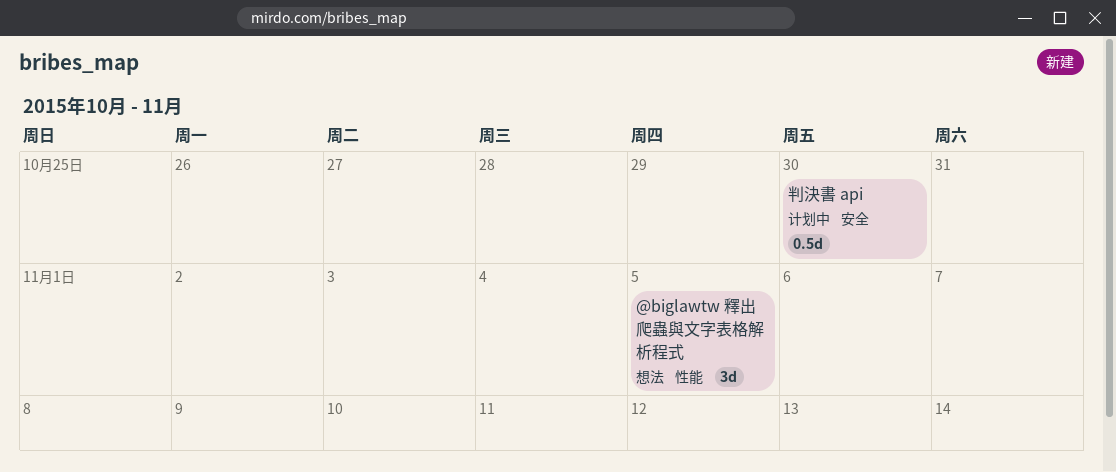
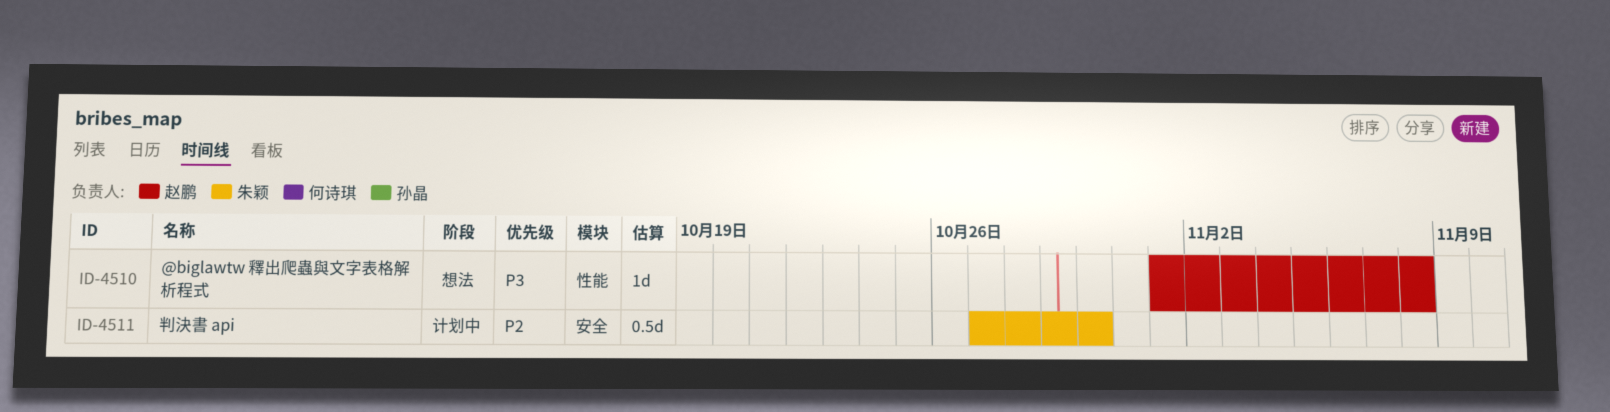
@biglawtw 釋出爬蟲與文字表格解析程式, estimate: 3d -> 1d
@biglawtw 釋出爬蟲與文字表格解析程式, due: Nov 5 -> Nov 8

